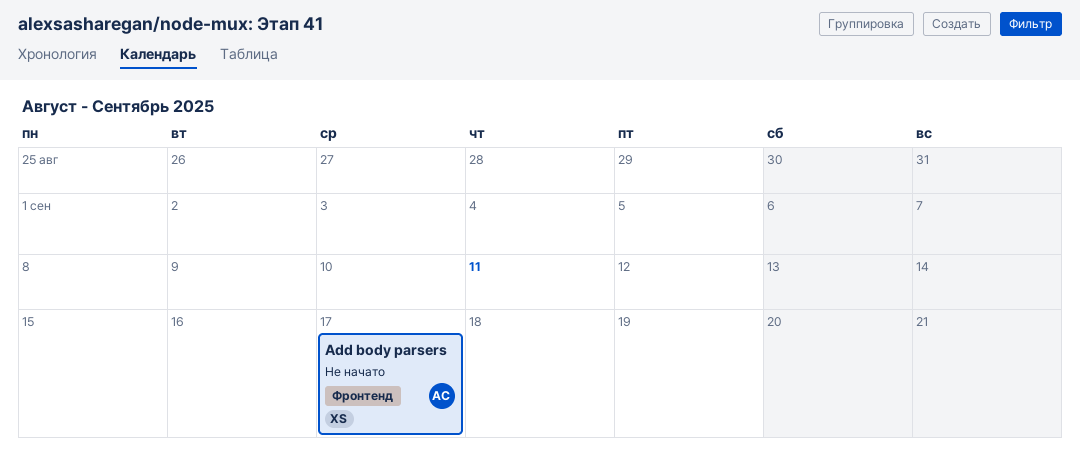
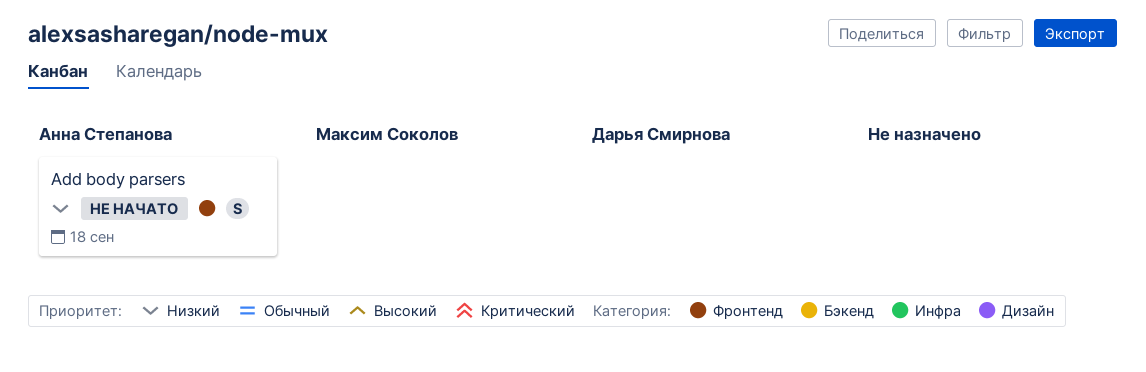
Add body parsers, estimate: XS -> S
Add body parsers, due: Sep 17 -> Sep 18

